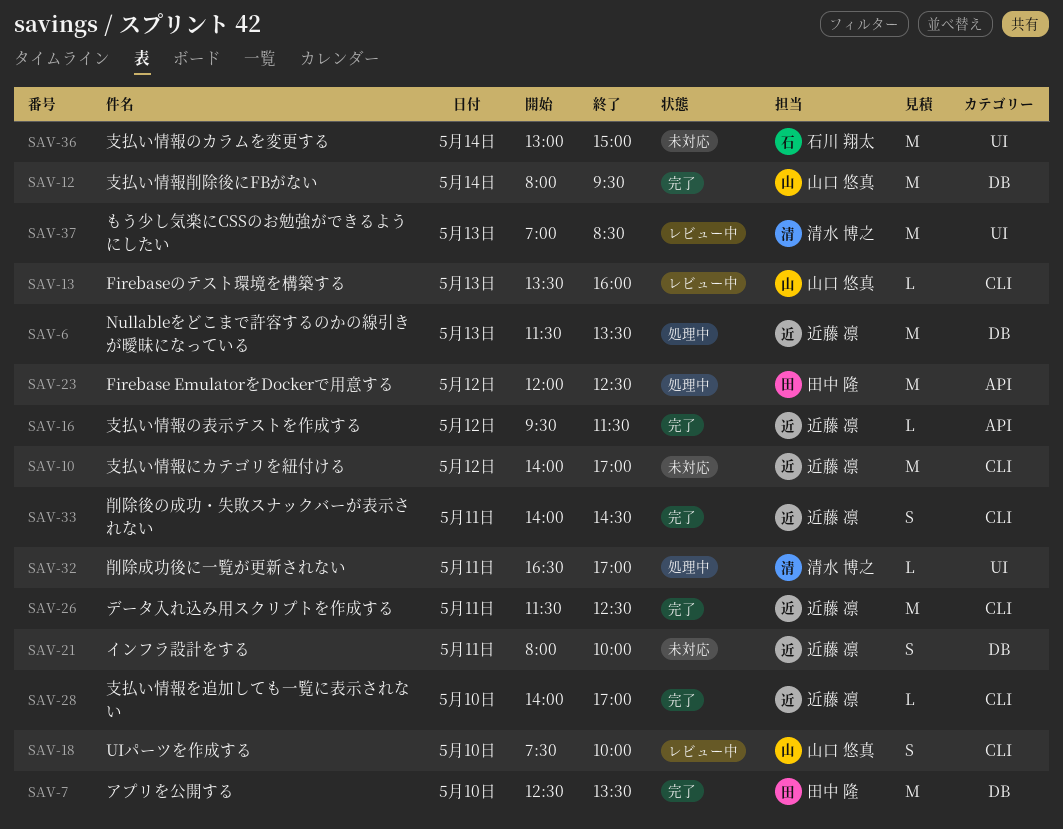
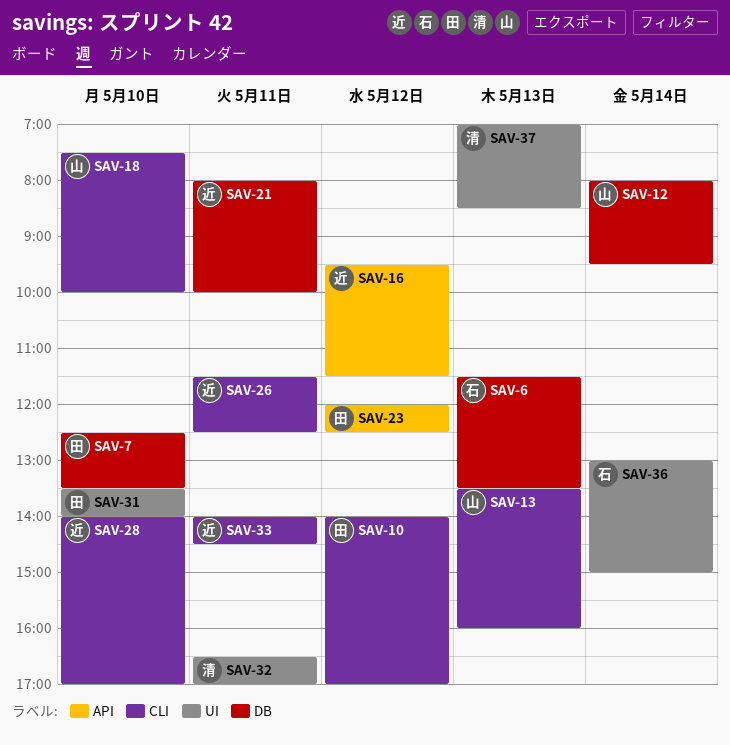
SAV-6, owner: 近藤 凛 -> 石川 翔太
SAV-10, owner: 近藤 凛 -> 田中 隆
SAV-31: none -> present

